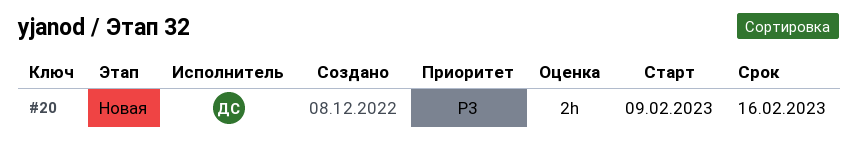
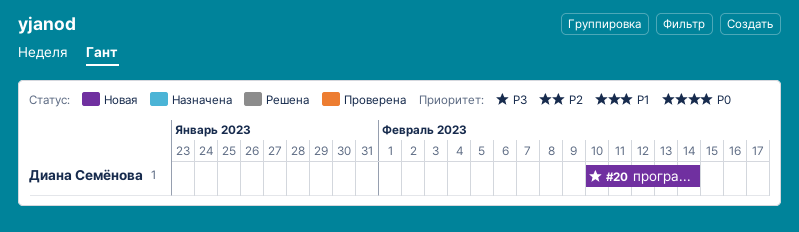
#20, start: Feb 9 -> Feb 10
#20, due: Feb 16 -> Feb 14

